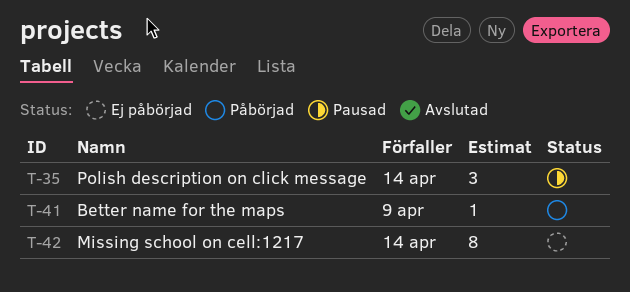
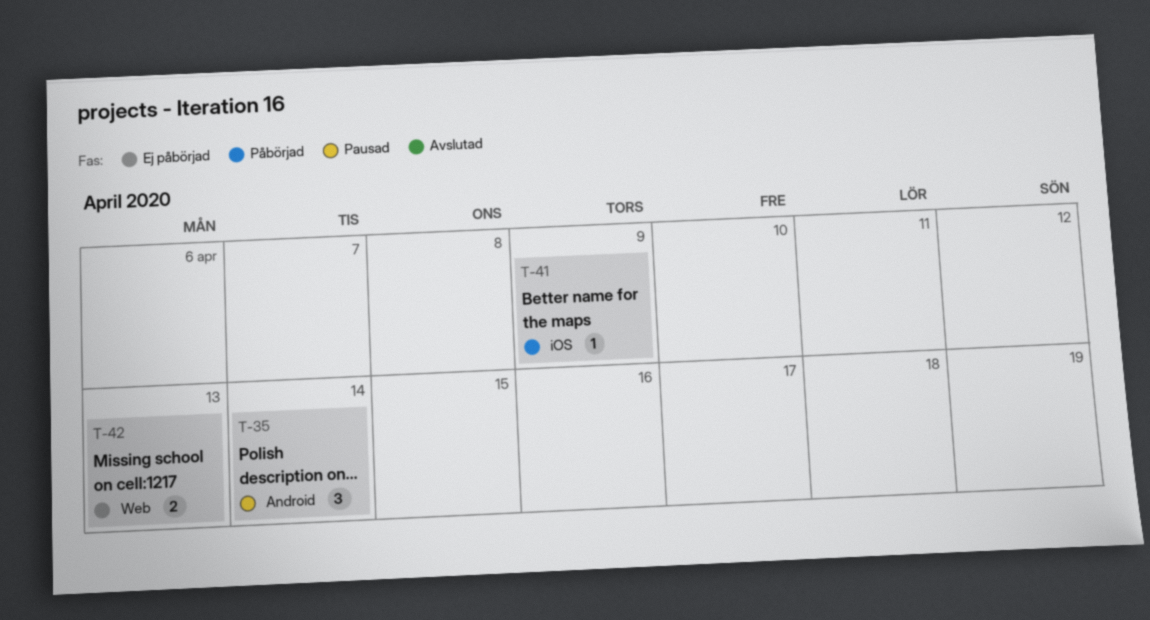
T-42, estimate: 8 -> 2
T-42, due: Apr 14 -> Apr 13

